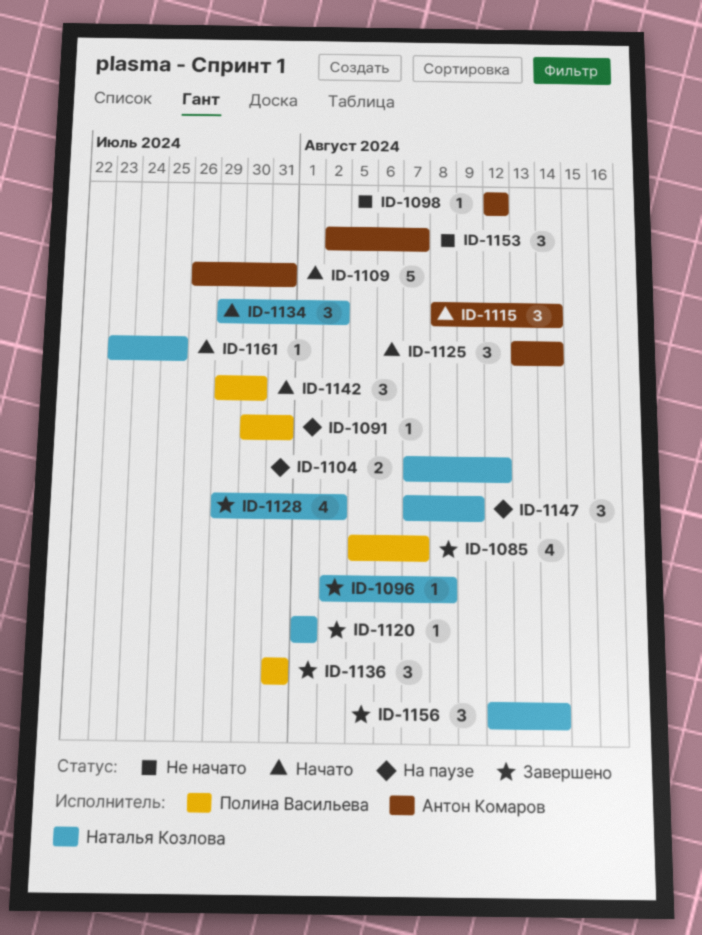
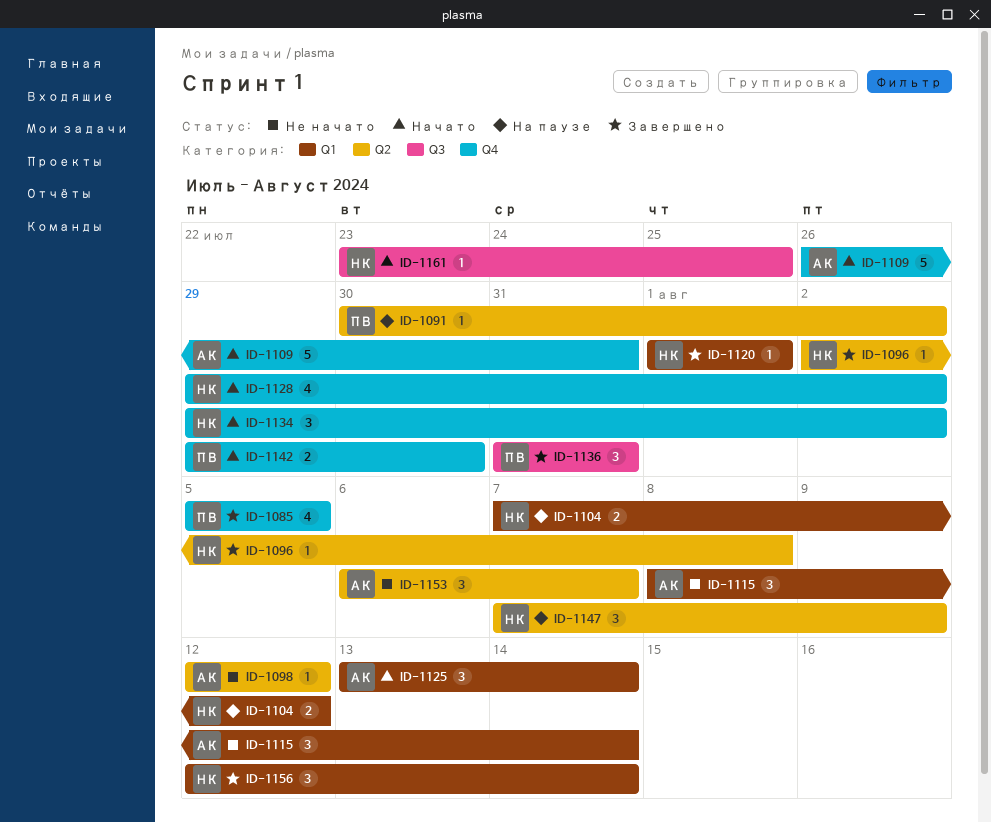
ID-1085, due: Aug 7 -> Aug 5
ID-1091, due: Jul 31 -> Aug 2
ID-1115, status: Начато -> Не начато
ID-1128, status: Завершено -> Начато
ID-1142, estimate: 3 -> 2
ID-1153, start: Aug 2 -> Aug 6

